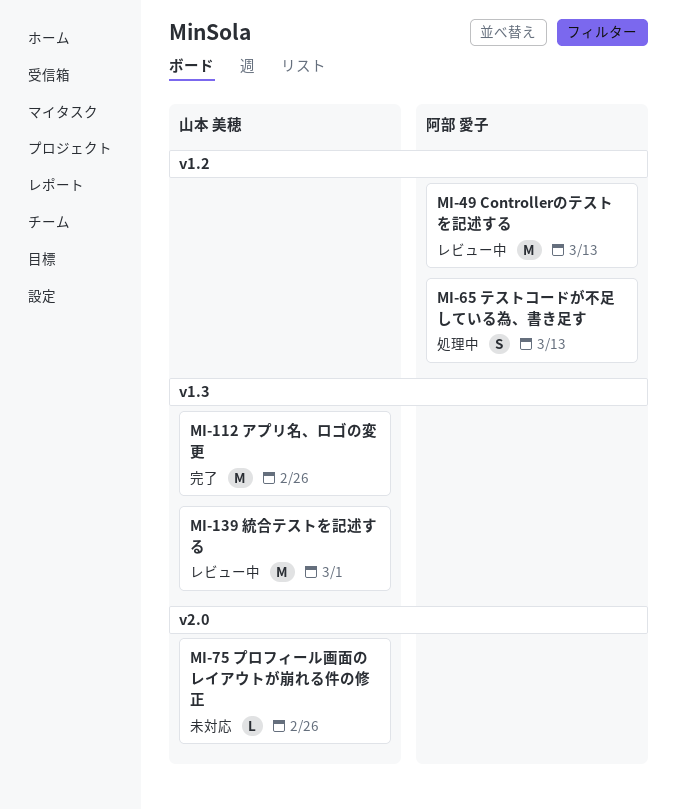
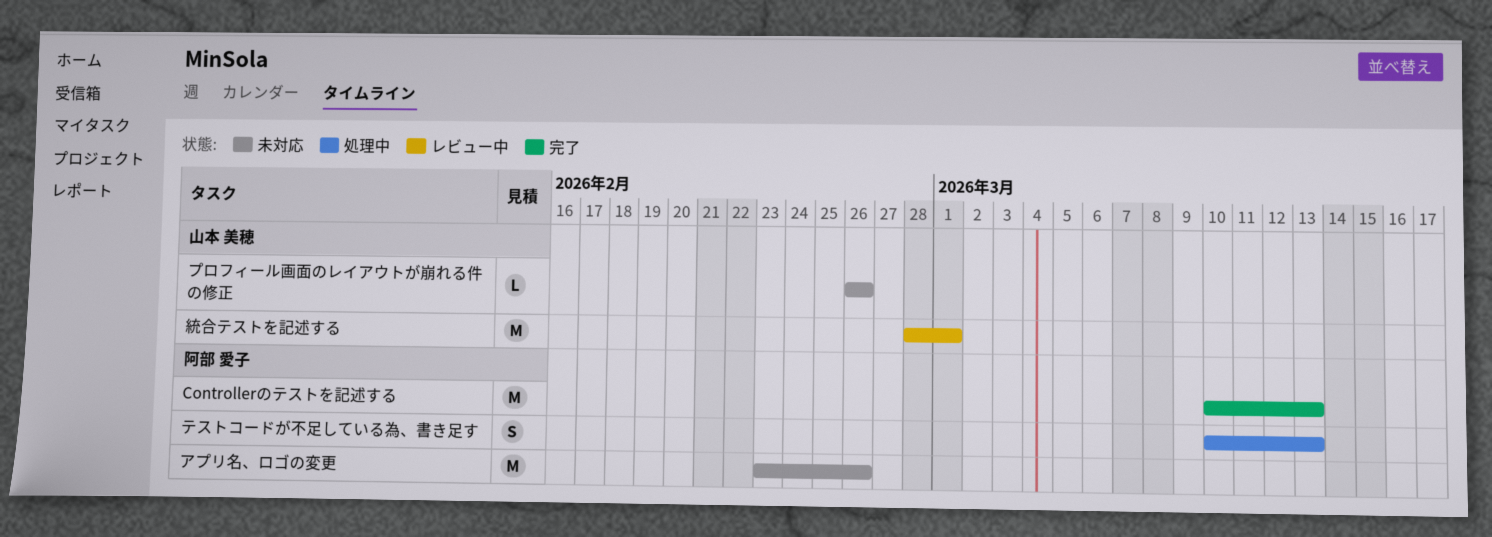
Controllerのテストを記述する, status: レビュー中 -> 完了
アプリ名、ロゴの変更, status: 完了 -> 未対応
アプリ名、ロゴの変更, owner: 山本 美穂 -> 阿部 愛子

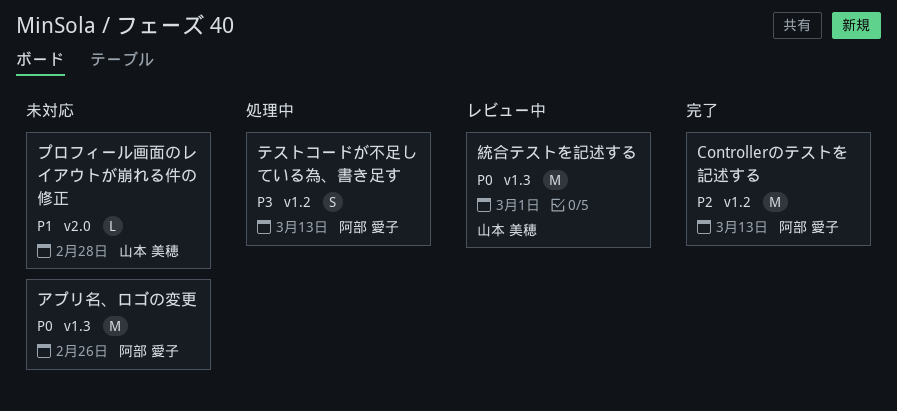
プロフィール画面のレイアウトが崩れる件の修正, due: Feb 26 -> Feb 28

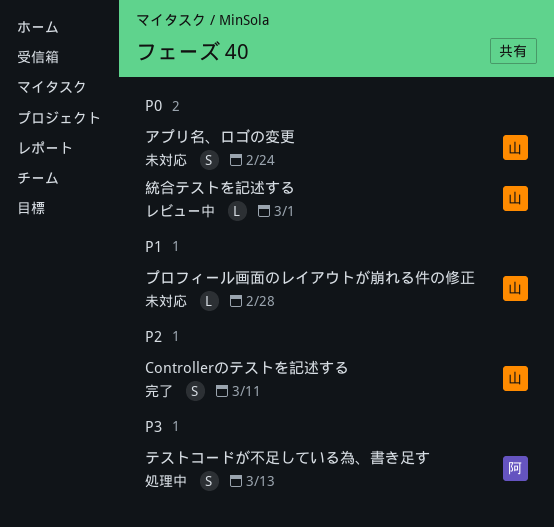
Controllerのテストを記述する, owner: 阿部 愛子 -> 山本 美穂
Controllerのテストを記述する, estimate: M -> S
Controllerのテストを記述する, due: Mar 13 -> Mar 11
アプリ名、ロゴの変更, owner: 阿部 愛子 -> 山本 美穂
アプリ名、ロゴの変更, estimate: M -> S
アプリ名、ロゴの変更, due: Feb 26 -> Feb 24
統合テストを記述する, estimate: M -> L

